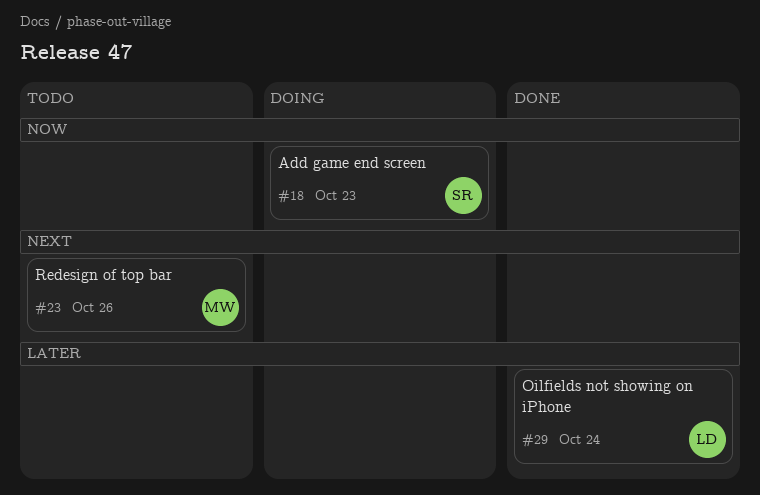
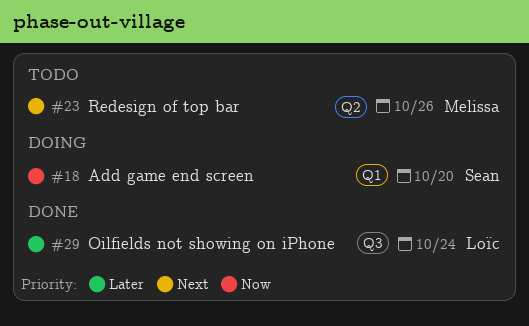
#18, due: Oct 23 -> Oct 20

